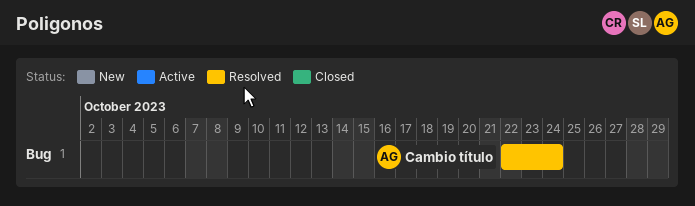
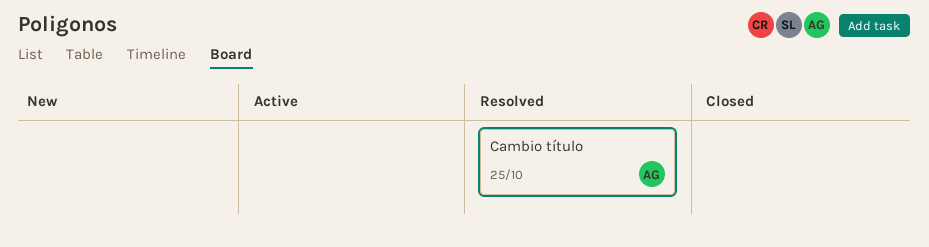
Cambio título, due: Oct 24 -> Oct 25

